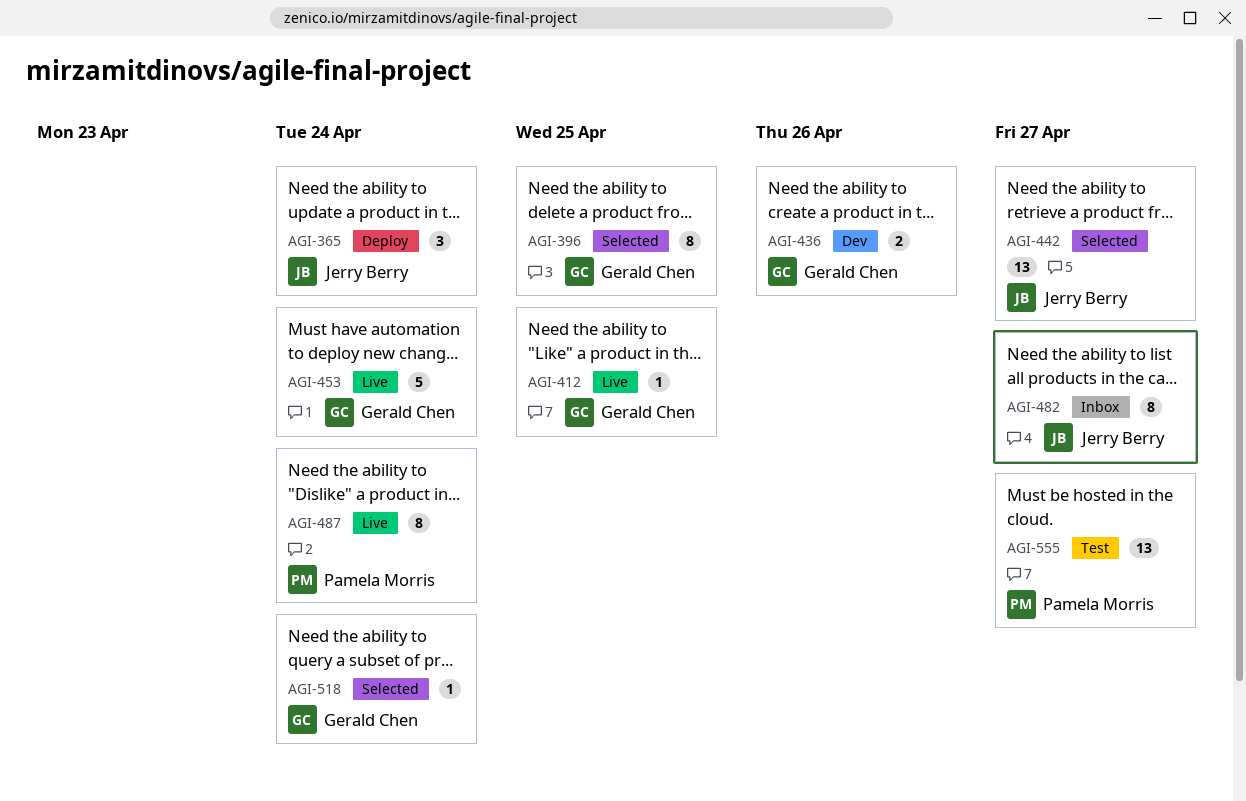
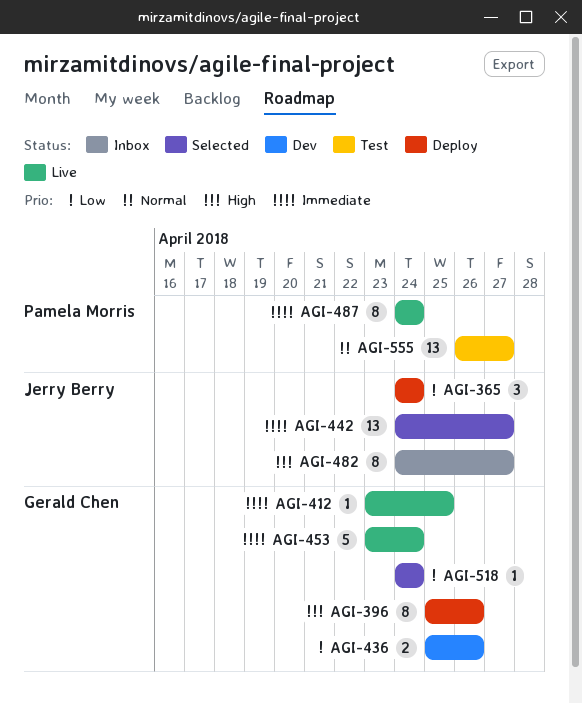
AGI-396, status: Selected -> Deploy
AGI-396, due: Apr 25 -> Apr 26

